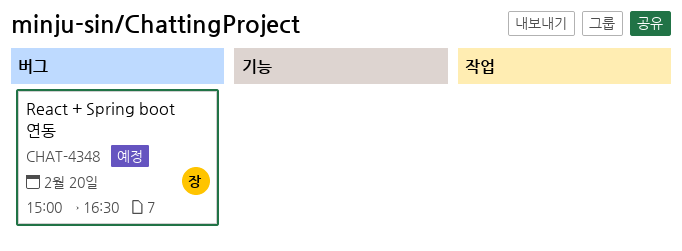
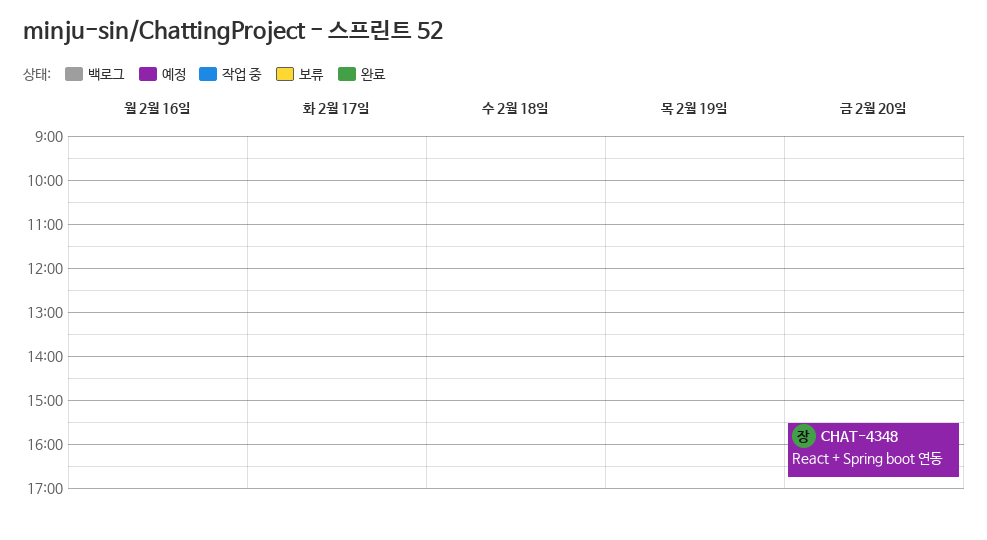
CHAT-4348, begins: 15:00 -> 15:30
CHAT-4348, ends: 16:30 -> 16:45

